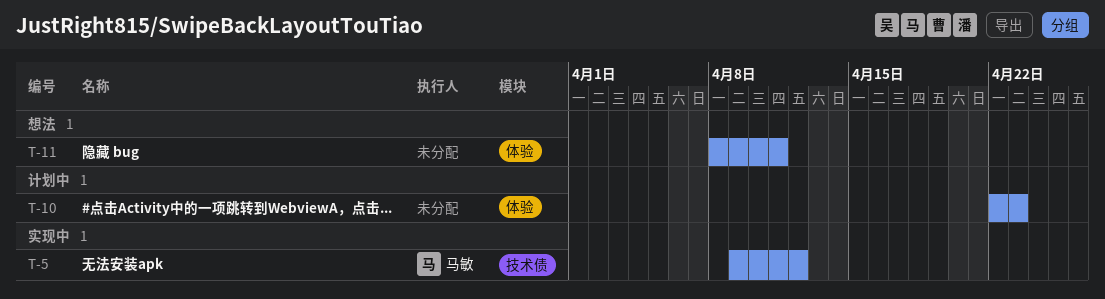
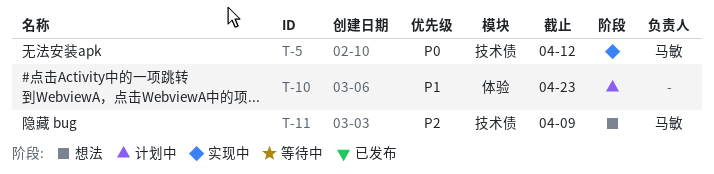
T-11, owner: none -> 马敏
T-11, label: 体验 -> 技术债
T-11, due: Apr 11 -> Apr 9

